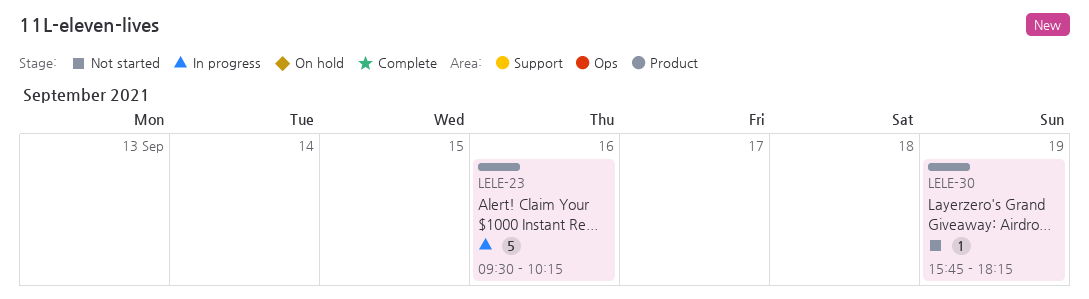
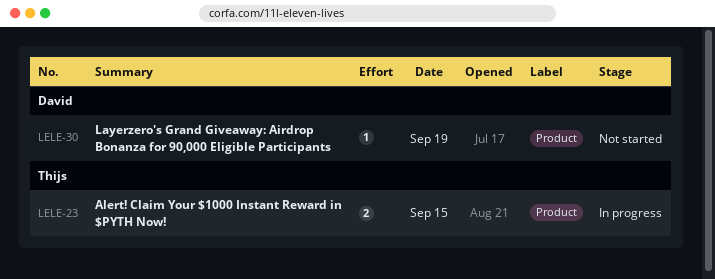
LELE-23, estimate: 5 -> 2
LELE-23, day: Sep 16 -> Sep 15

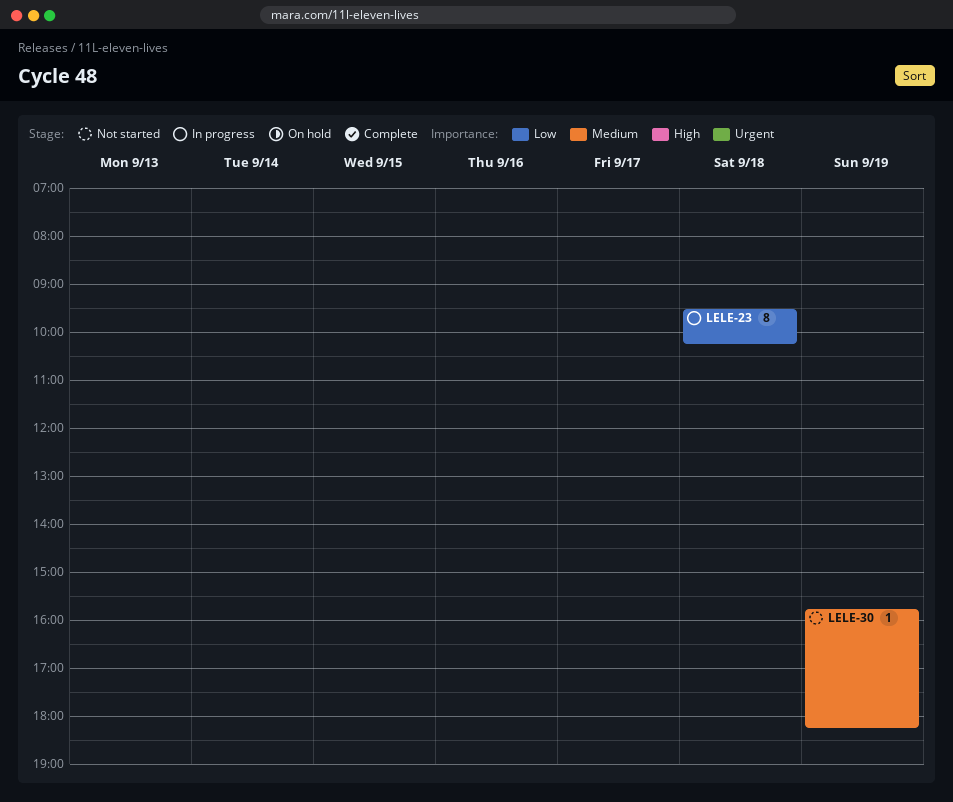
LELE-23, estimate: 2 -> 8
LELE-23, day: Sep 15 -> Sep 18

